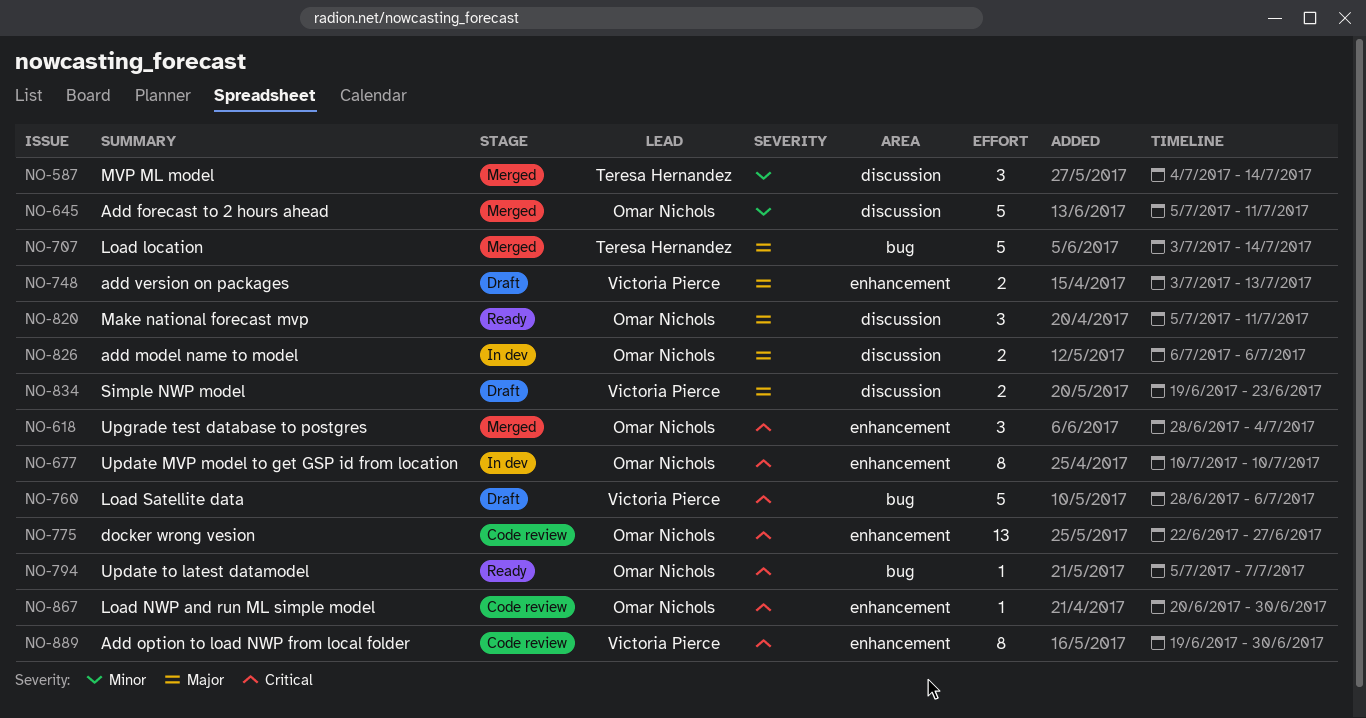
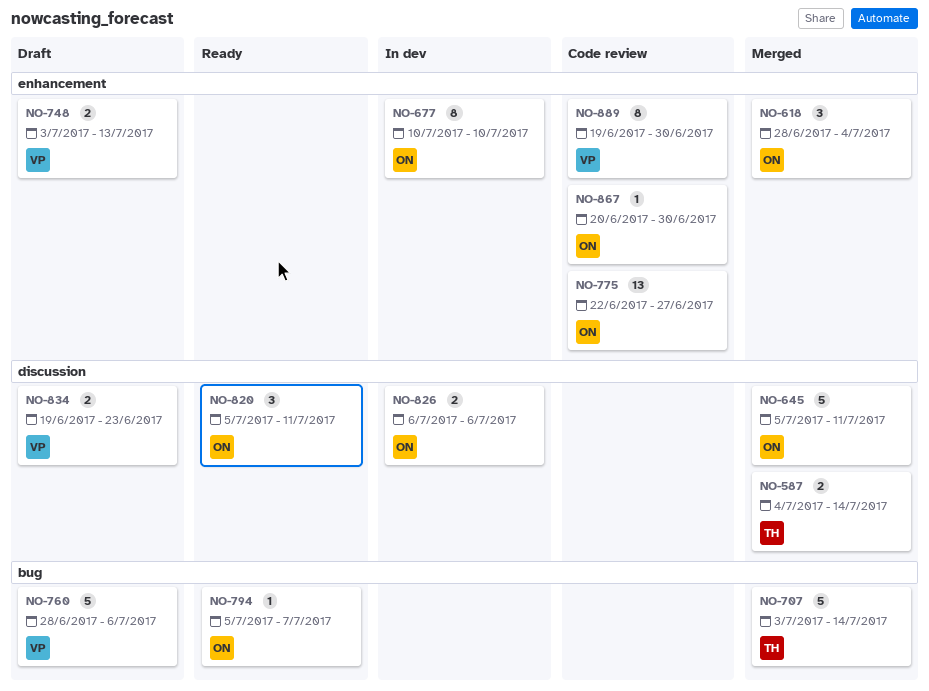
NO-587, estimate: 3 -> 2

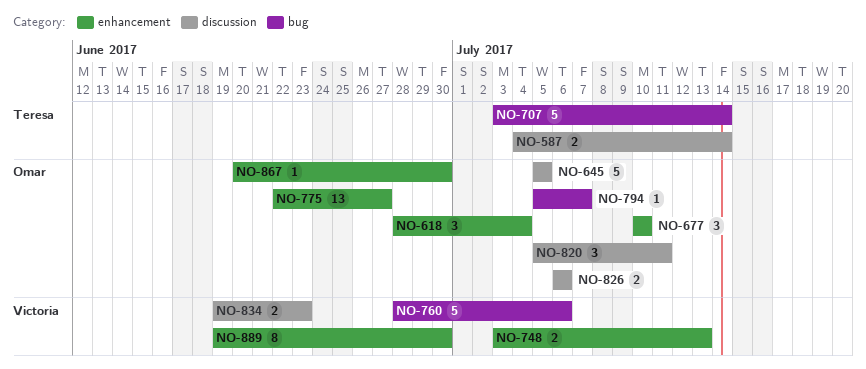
NO-645, due: Jul 11 -> Jul 5
NO-677, estimate: 8 -> 3

